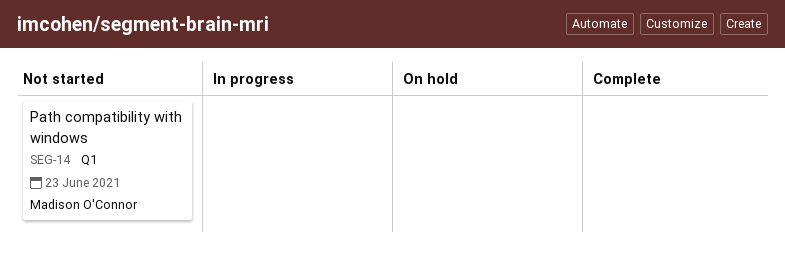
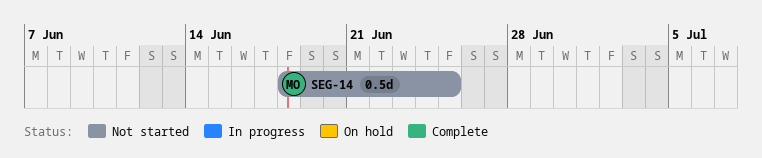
SEG-14, due: Jun 23 -> Jun 25

